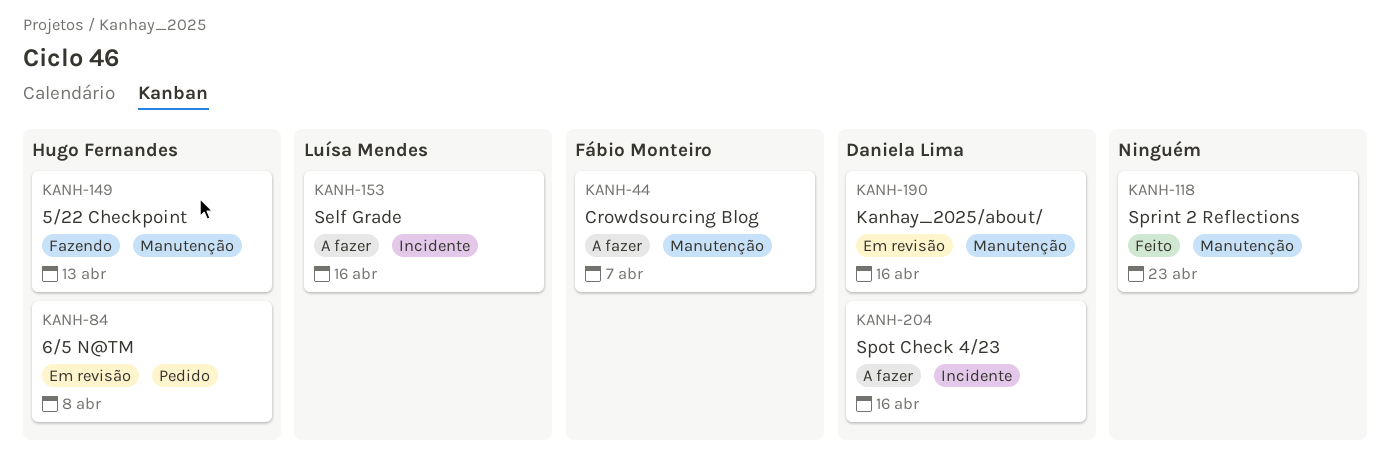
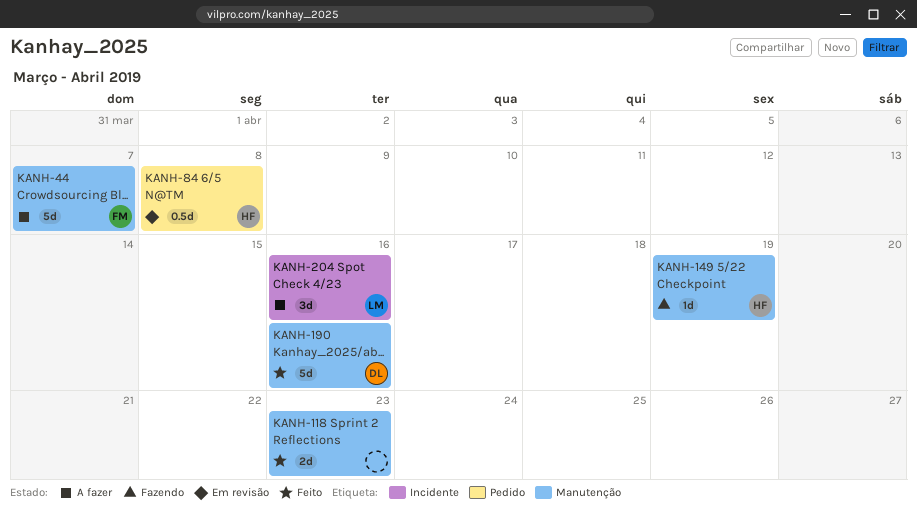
KANH-149, due: Apr 13 -> Apr 19
KANH-153: present -> none
KANH-190, status: Em revisão -> Feito
KANH-204, owner: Daniela Lima -> Luísa Mendes

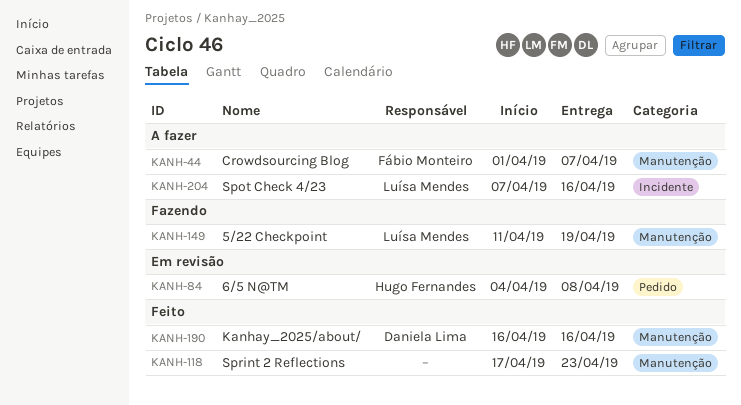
KANH-149, owner: Hugo Fernandes -> Luísa Mendes

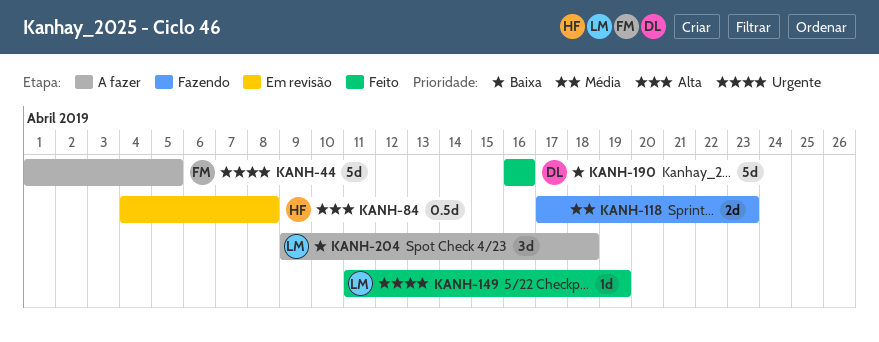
KANH-44, due: Apr 7 -> Apr 5
KANH-118, status: Feito -> Fazendo
KANH-149, status: Fazendo -> Feito
KANH-204, start: Apr 7 -> Apr 9
KANH-204, due: Apr 16 -> Apr 18

